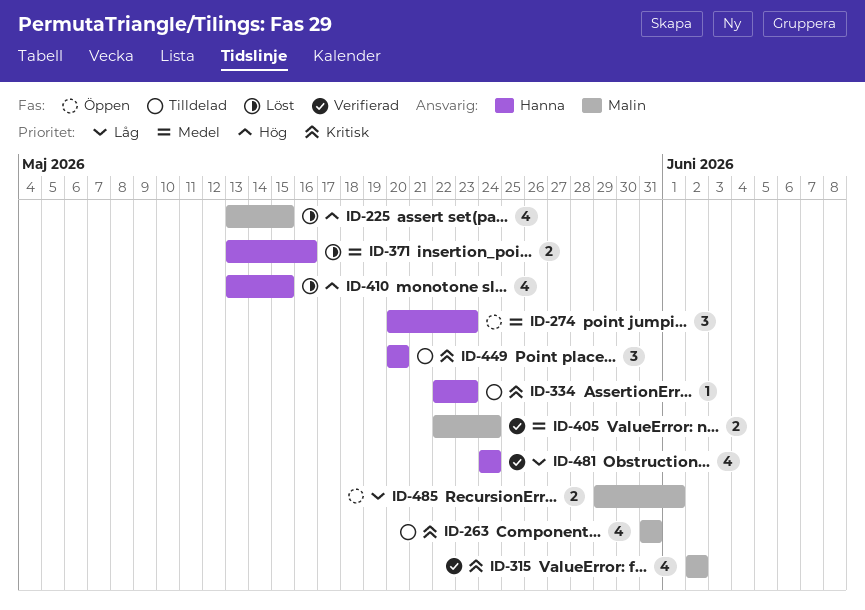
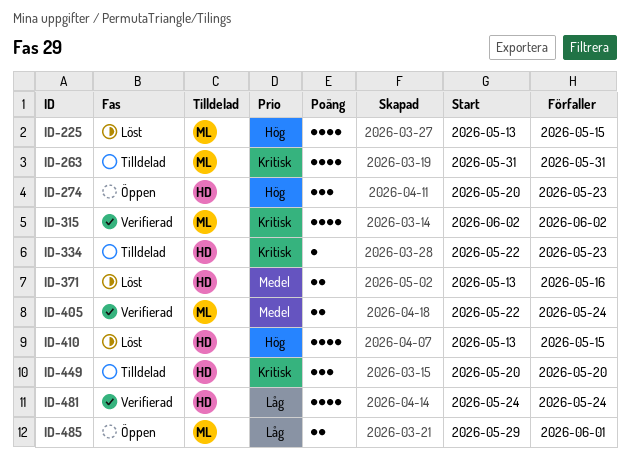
ID-274, priority: Medel -> Hög

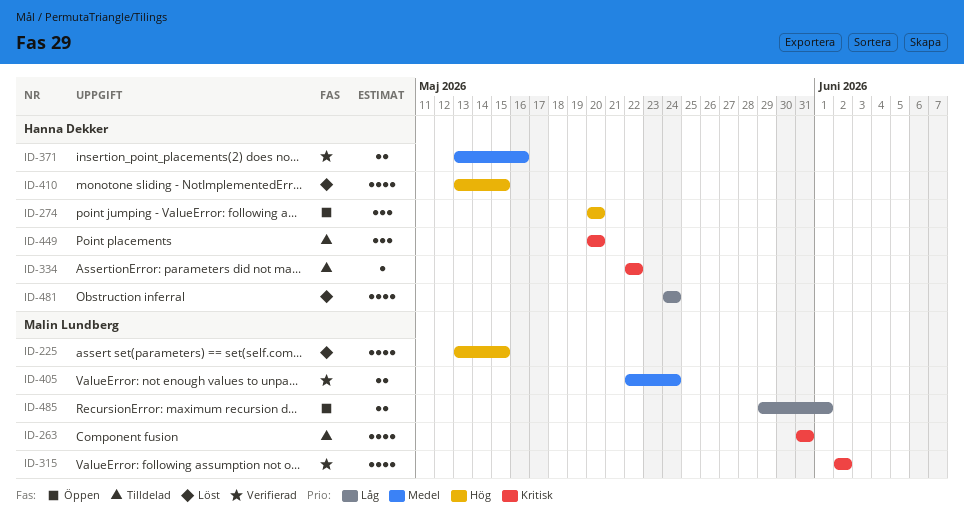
ID-274, due: May 23 -> May 20
ID-334, due: May 23 -> May 22
ID-371, status: Löst -> Verifierad
ID-481, status: Verifierad -> Löst

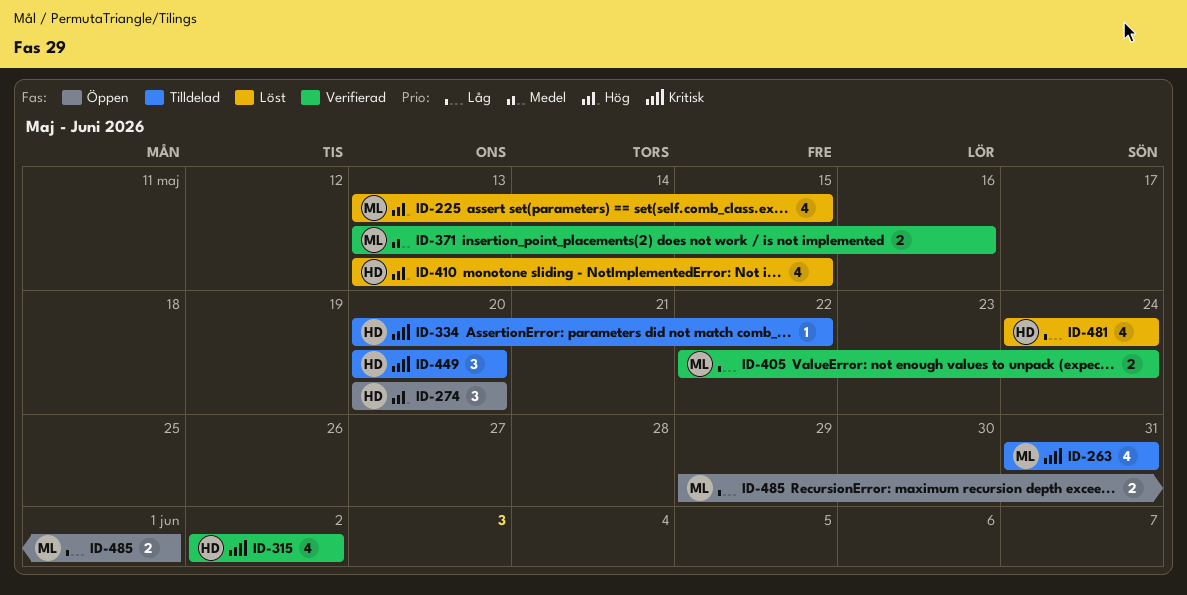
ID-315, owner: Malin Lundberg -> Hanna Dekker
ID-334, start: May 22 -> May 20
ID-371, owner: Hanna Dekker -> Malin Lundberg
ID-405, priority: Medel -> Låg

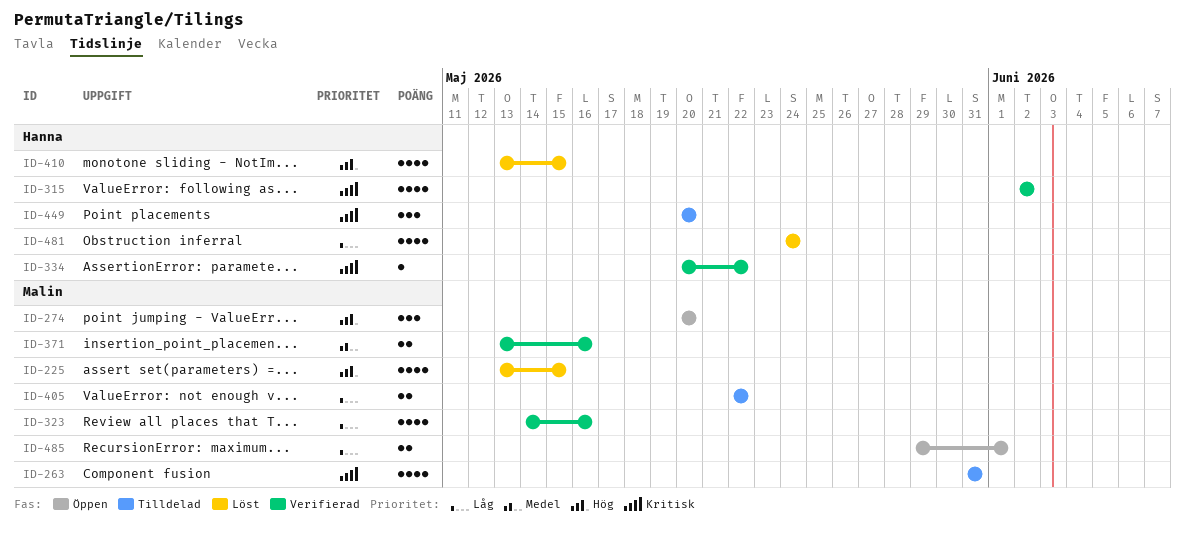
ID-274, owner: Hanna -> Malin
ID-323: none -> present
ID-334, status: Tilldelad -> Verifierad
ID-405, status: Verifierad -> Tilldelad
ID-405, due: May 24 -> May 22

